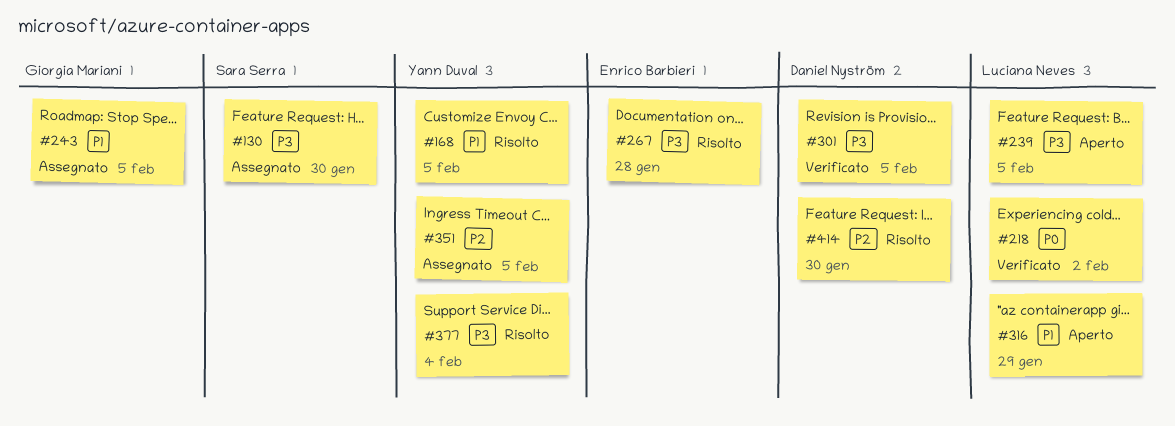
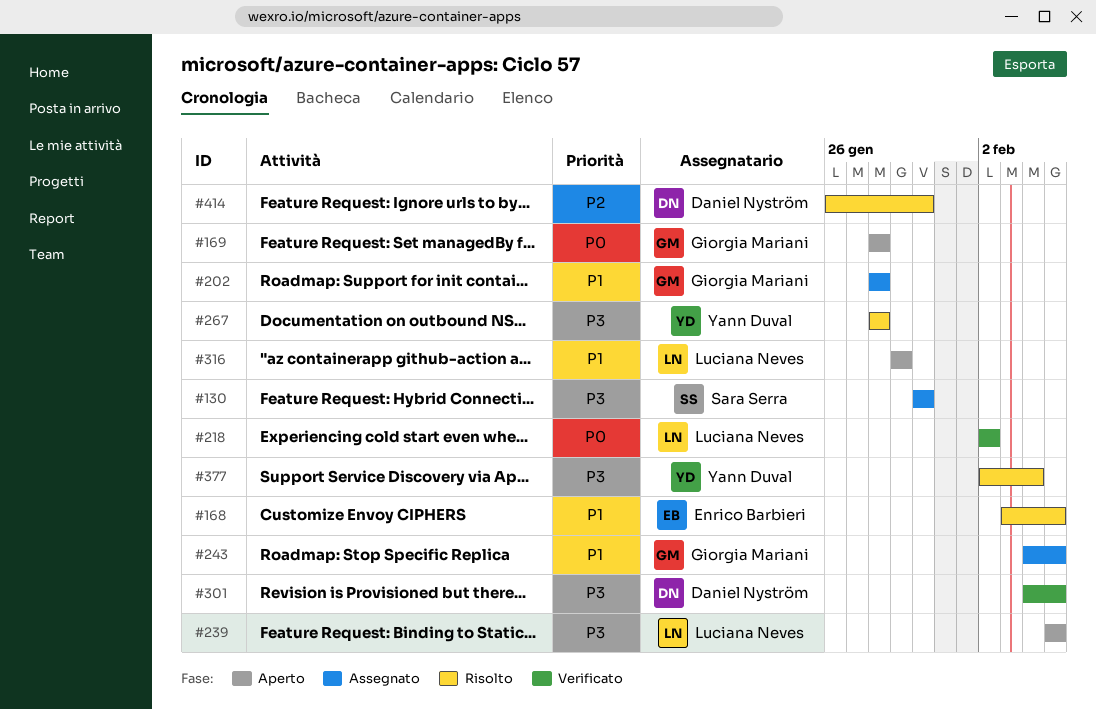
#168, owner: Yann Duval -> Enrico Barbieri
#169: none -> present
#202: none -> present
#267, owner: Enrico Barbieri -> Yann Duval
#351: present -> none

